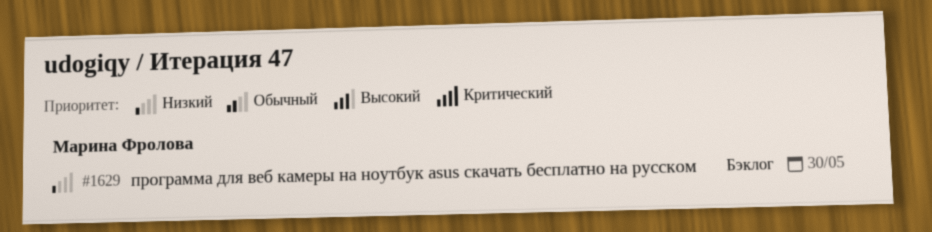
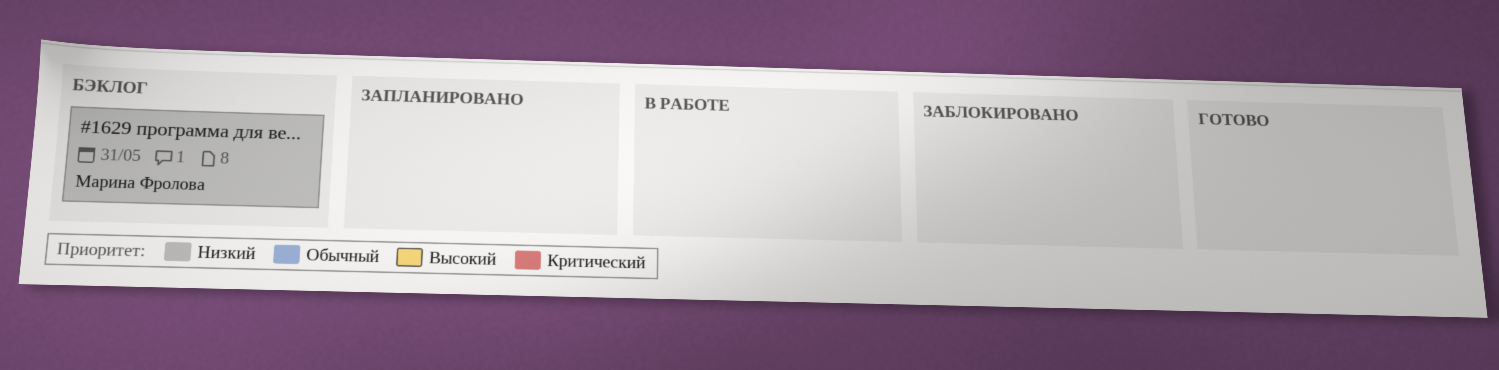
#1629, due: May 30 -> May 31

